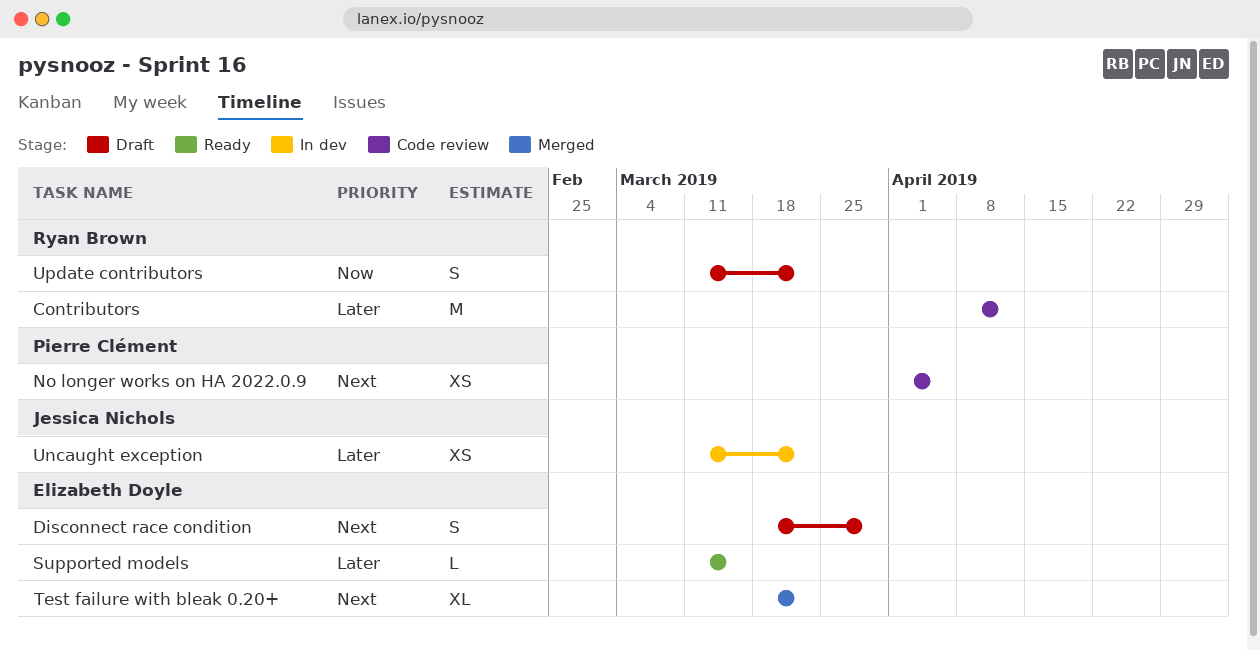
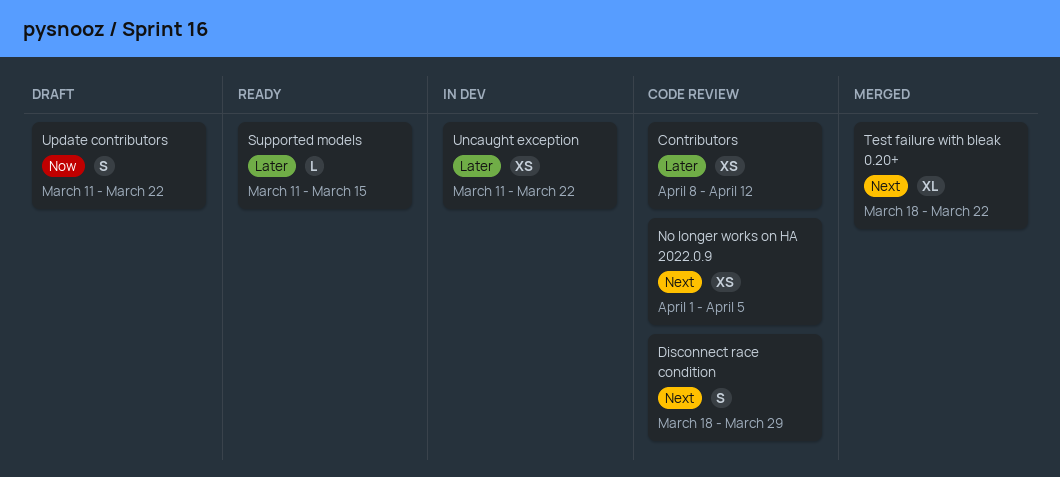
Contributors, estimate: M -> XS
Disconnect race condition, status: Draft -> Code review

